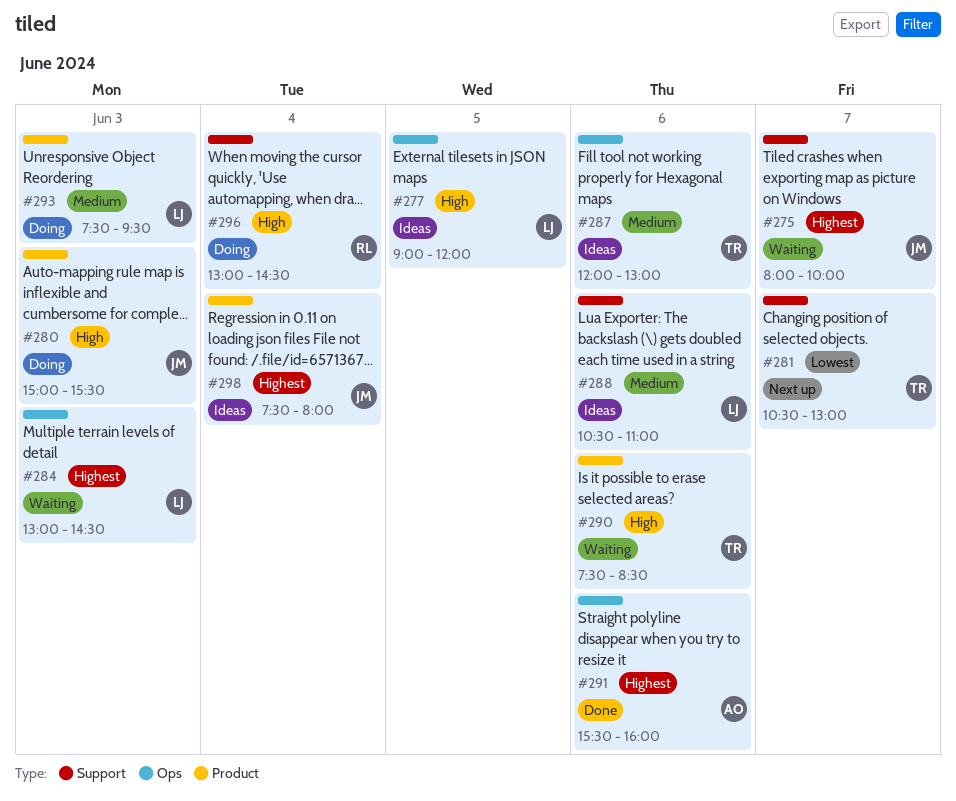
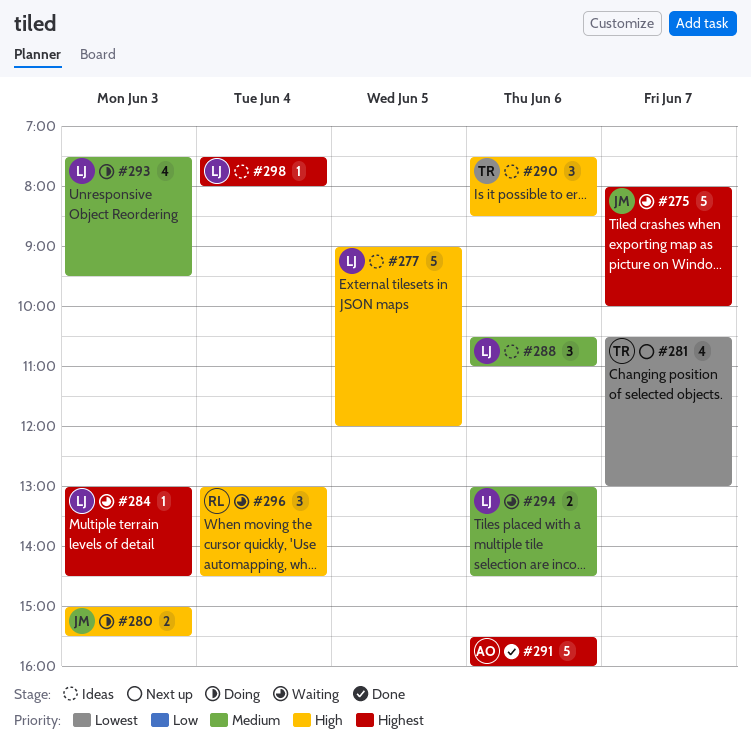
#287: present -> none
#290, status: Waiting -> Ideas
#294: none -> present
#296, status: Doing -> Waiting
#298, owner: JM -> LJ

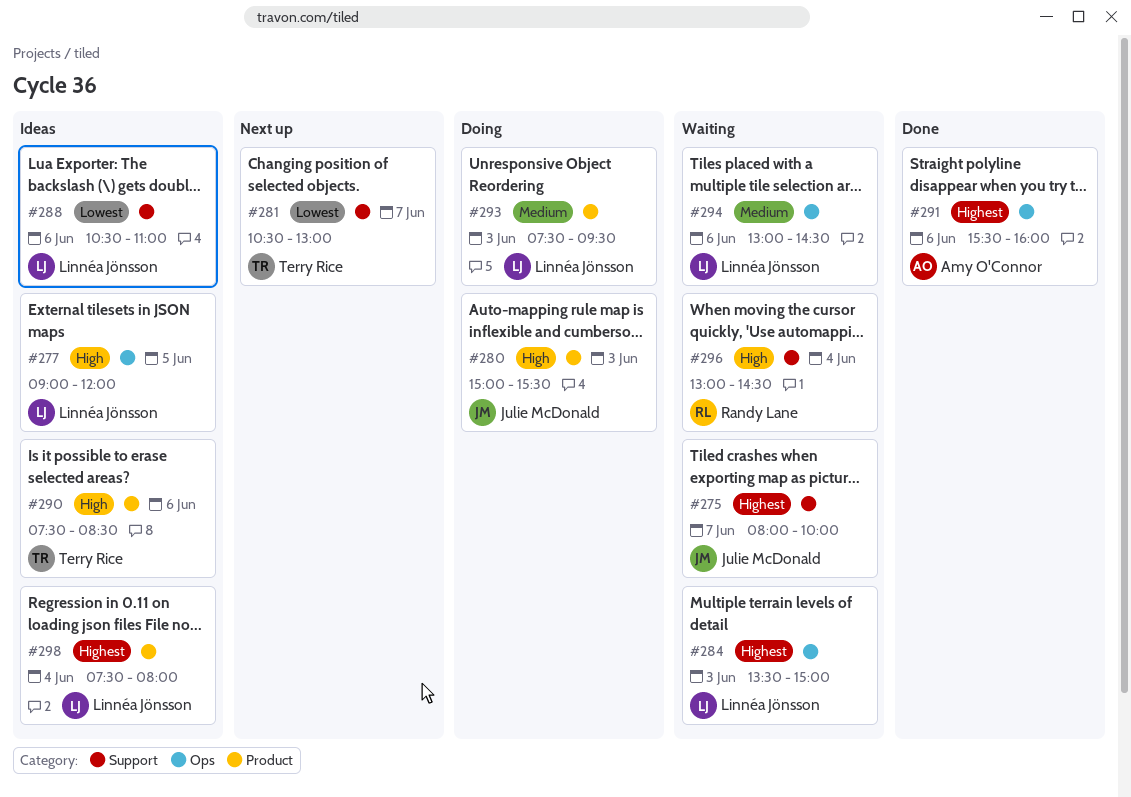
#284, begins: 13:00 -> 13:30
#284, ends: 14:30 -> 15:00
#288, priority: Medium -> Lowest

